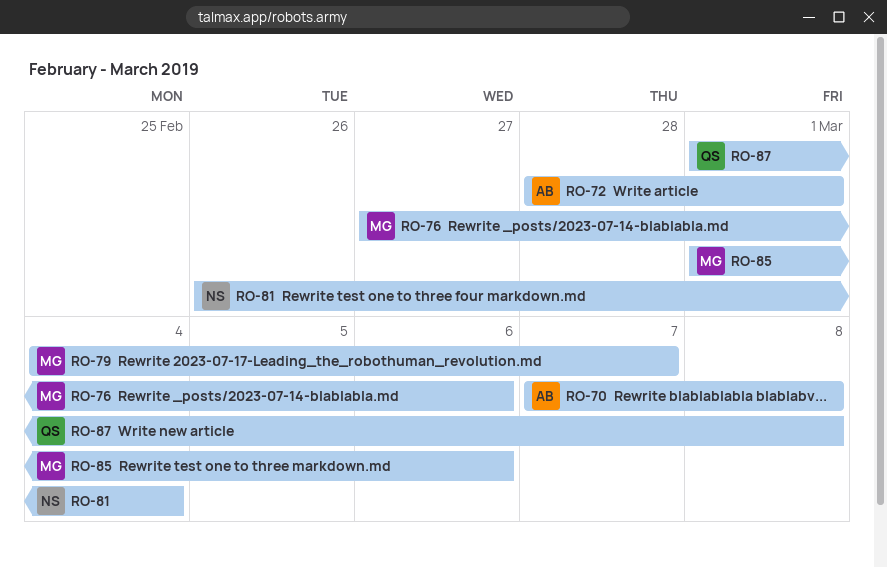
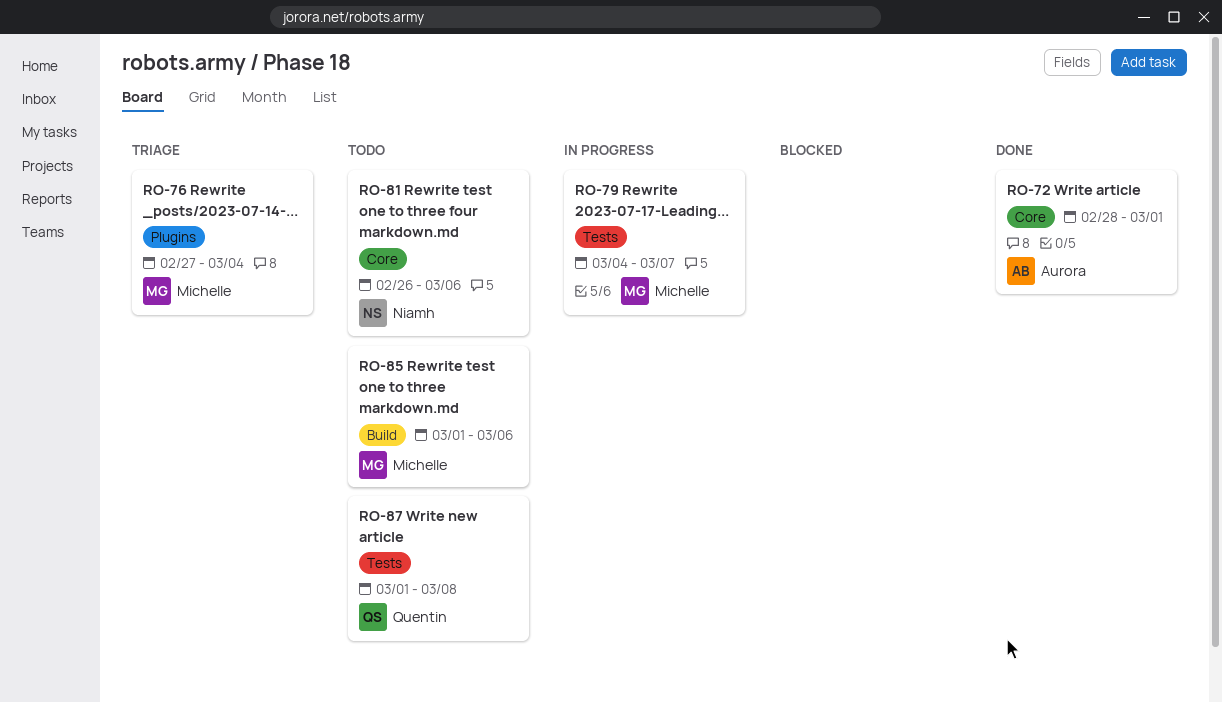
RO-70: present -> none
RO-76, due: Mar 6 -> Mar 4
RO-81, due: Mar 4 -> Mar 6

